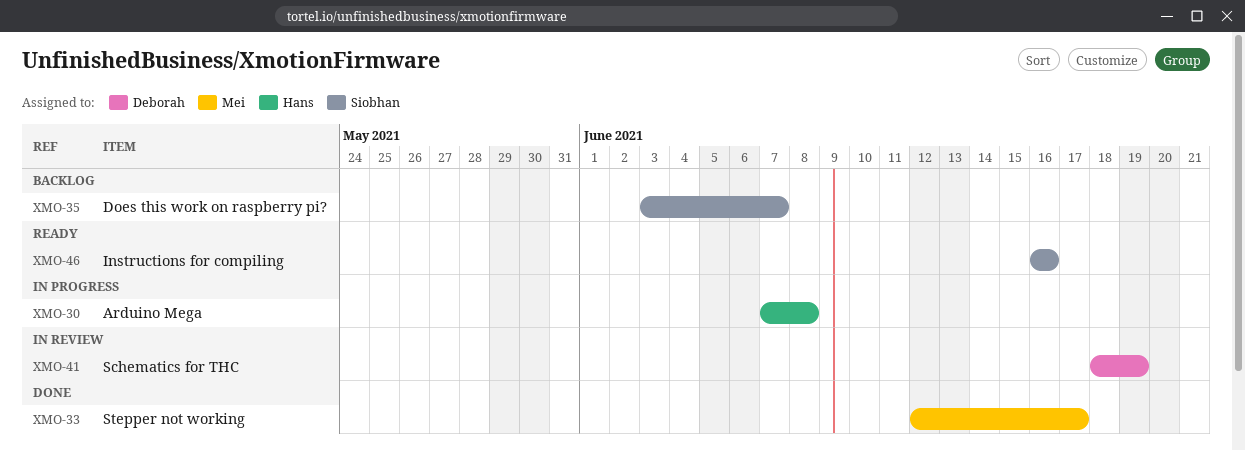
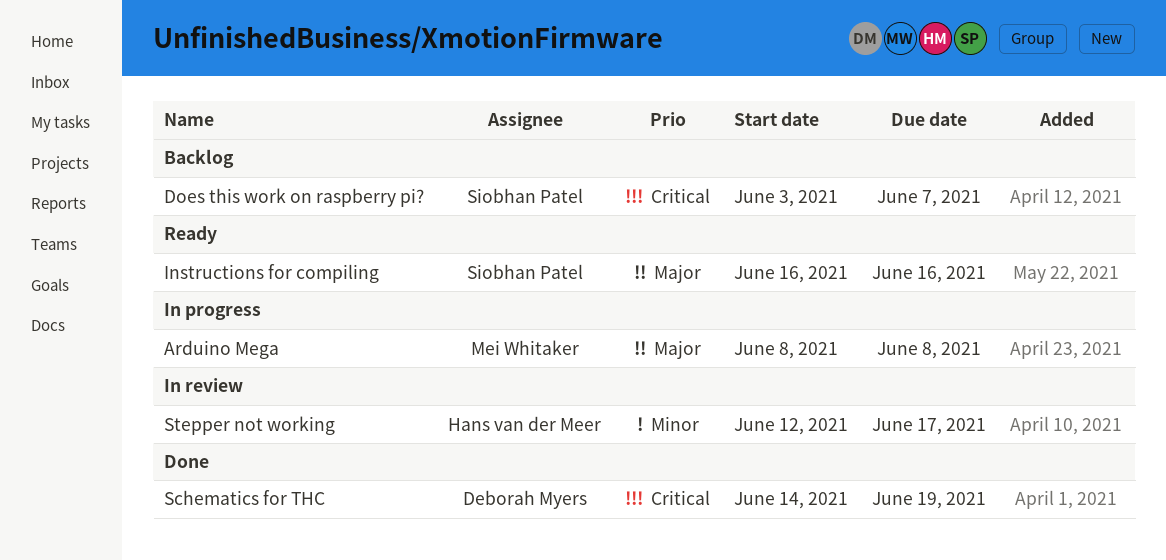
Arduino Mega, owner: Hans van der Meer -> Mei Whitaker
Arduino Mega, start: Jun 7 -> Jun 8
Schematics for THC, status: In review -> Done
Schematics for THC, start: Jun 18 -> Jun 14
Stepper not working, status: Done -> In review
Stepper not working, owner: Mei Whitaker -> Hans van der Meer

